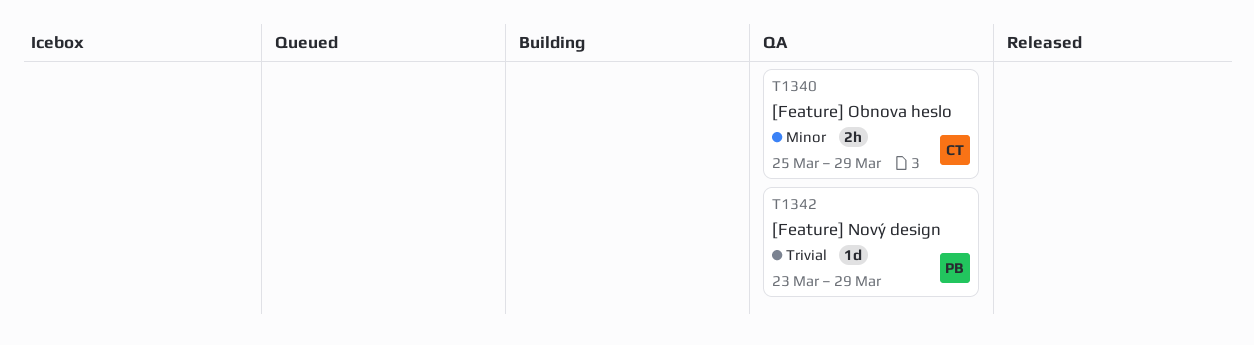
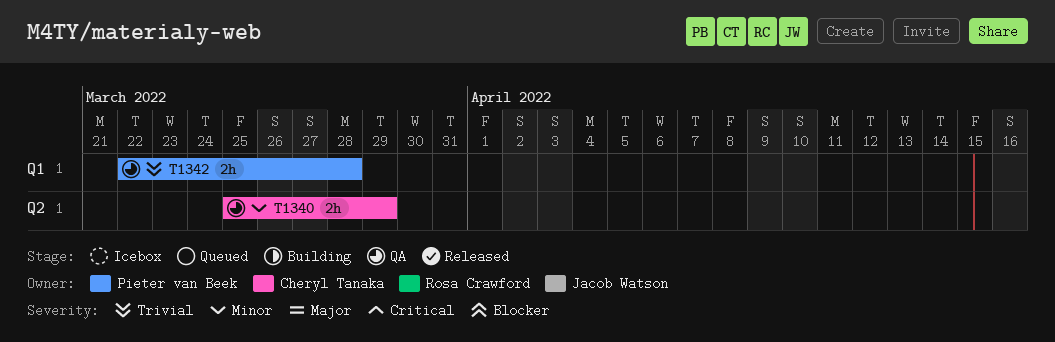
T1342, estimate: 1d -> 2h
T1342, start: Mar 23 -> Mar 22
T1342, due: Mar 29 -> Mar 28

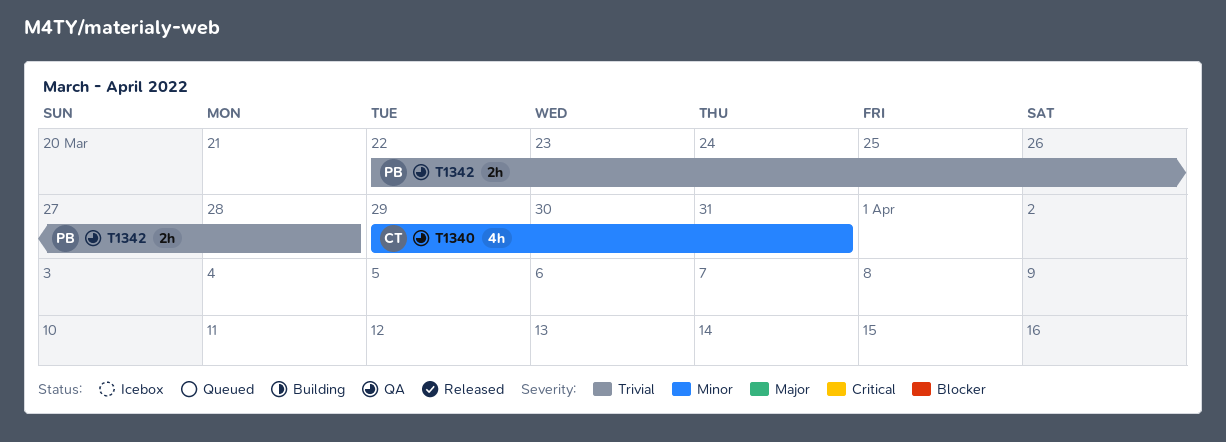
T1340, estimate: 2h -> 4h
T1340, start: Mar 25 -> Mar 29
T1340, due: Mar 29 -> Mar 31

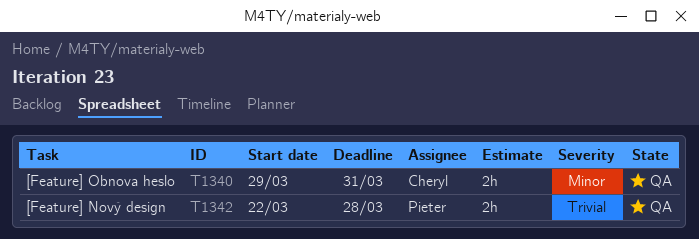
T1340, estimate: 4h -> 2h

